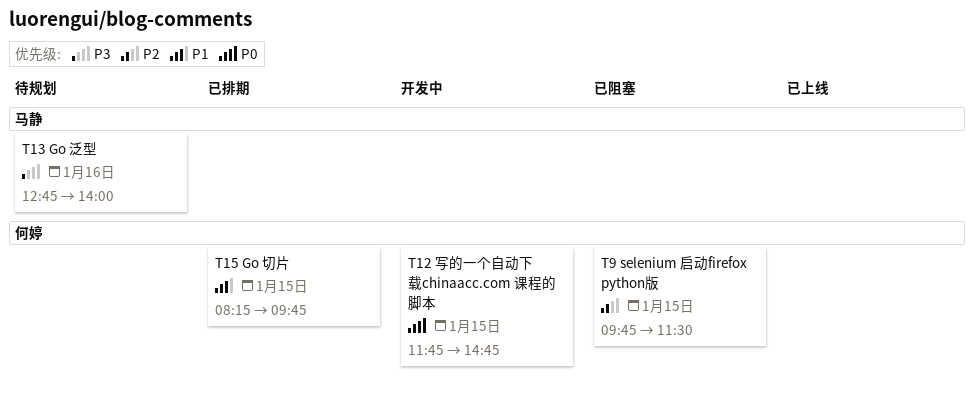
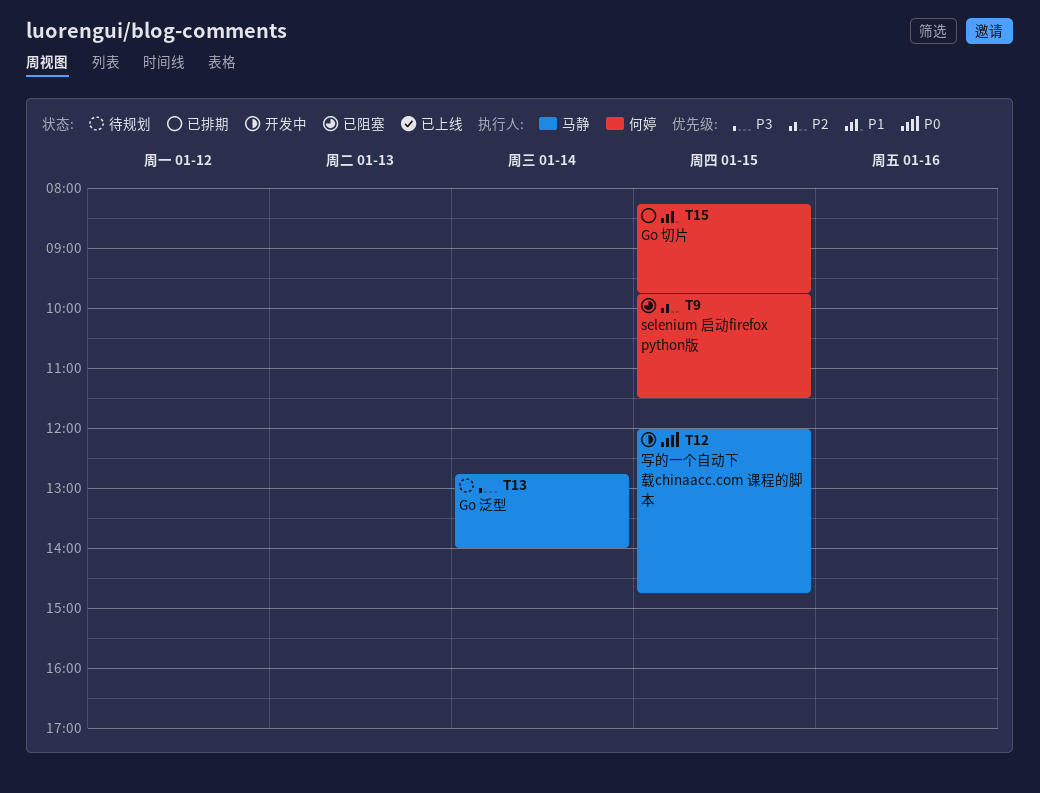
T12, owner: 何婷 -> 马静
T12, begins: 11:45 -> 12:00
T13, day: Jan 16 -> Jan 14

